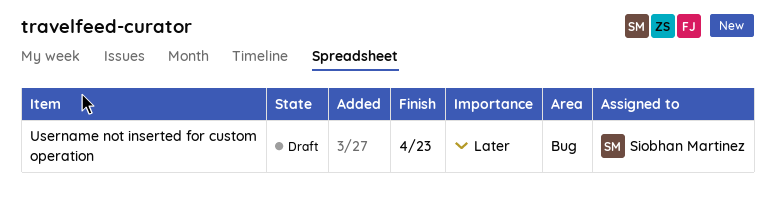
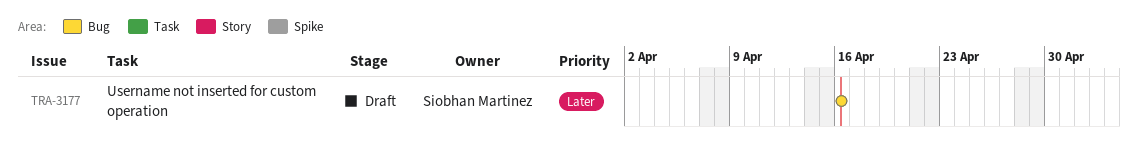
Username not inserted for custom operation, due: Apr 23 -> Apr 16

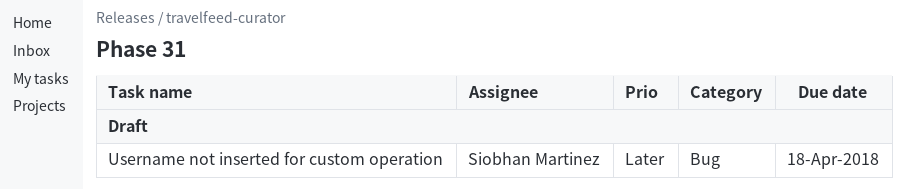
Username not inserted for custom operation, due: Apr 16 -> Apr 18

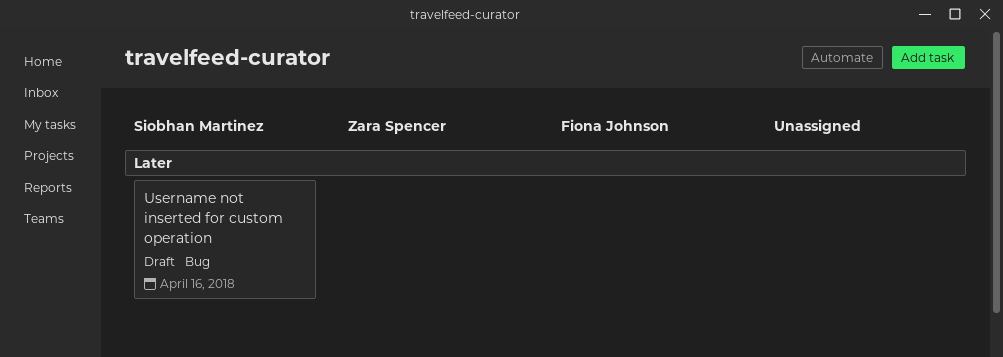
Username not inserted for custom operation, due: Apr 18 -> Apr 16

